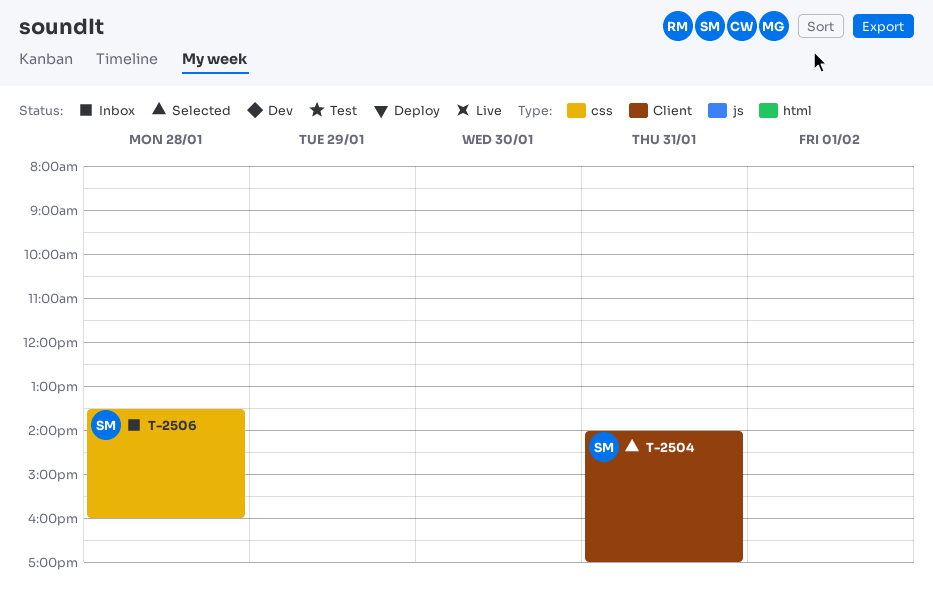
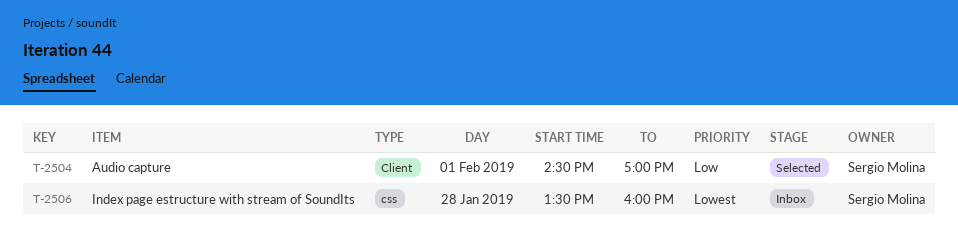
T-2504, day: Jan 31 -> Feb 1
T-2504, begins: 14:00 -> 14:30

